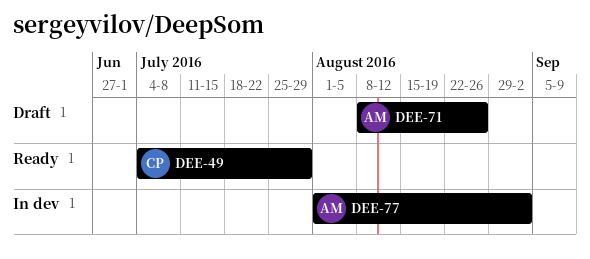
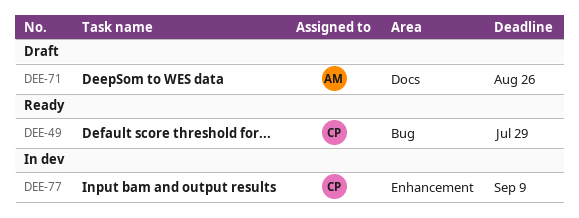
DEE-77, owner: AM -> CP
DEE-77, due: Sep 2 -> Sep 9

